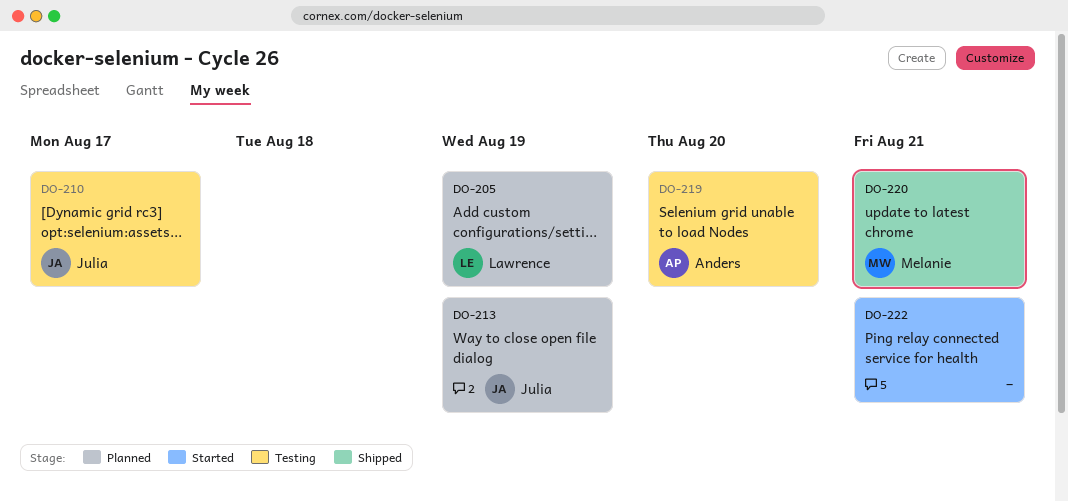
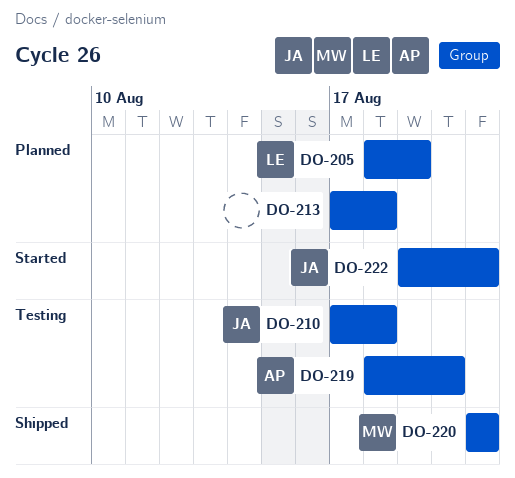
DO-210, due: Aug 17 -> Aug 18
DO-213, owner: Julia -> none
DO-213, due: Aug 19 -> Aug 18
DO-222, owner: none -> Julia

